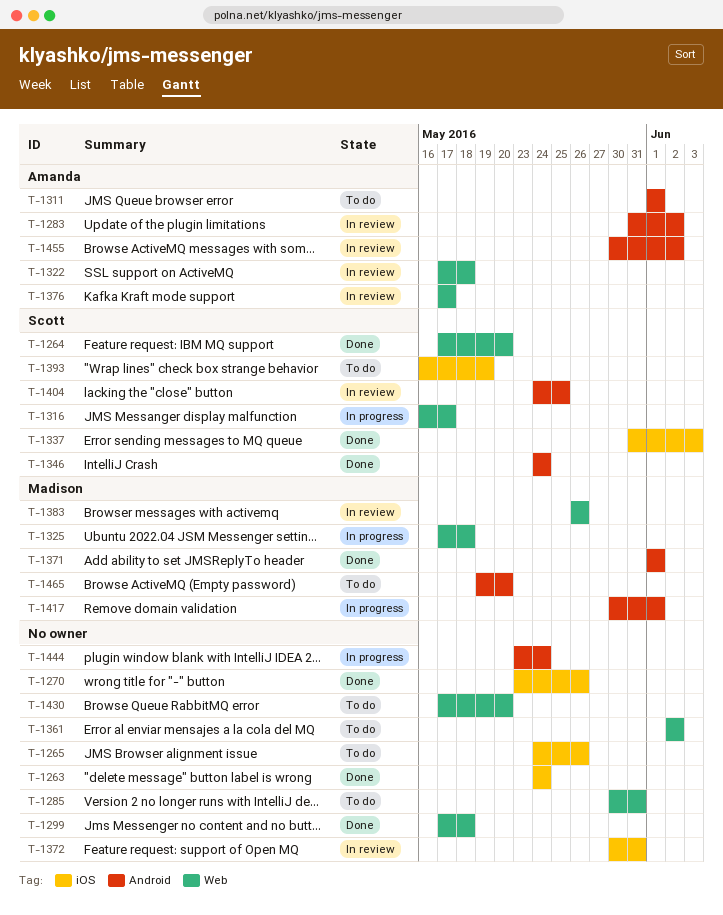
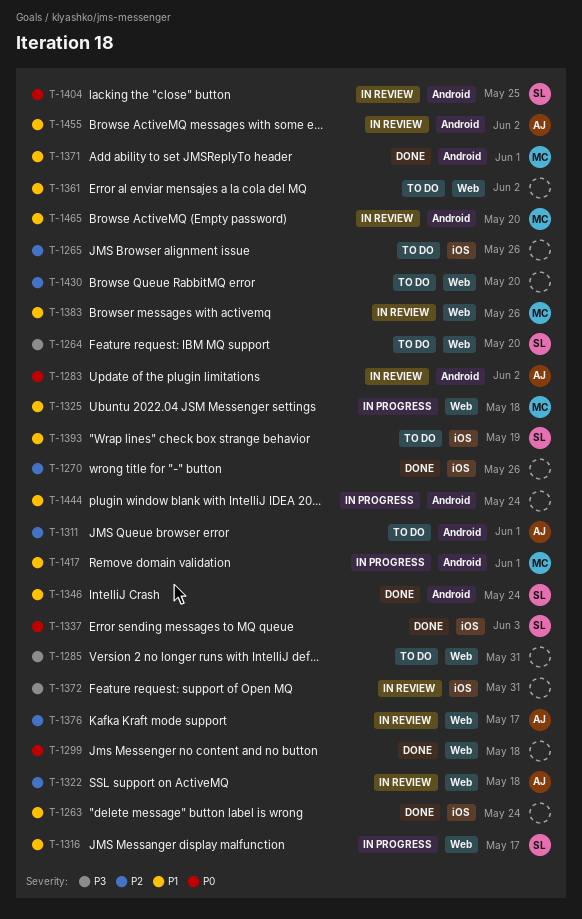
T-1264, status: Done -> To do
T-1465, status: To do -> In review

